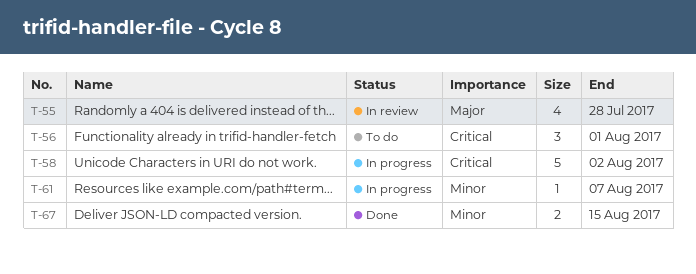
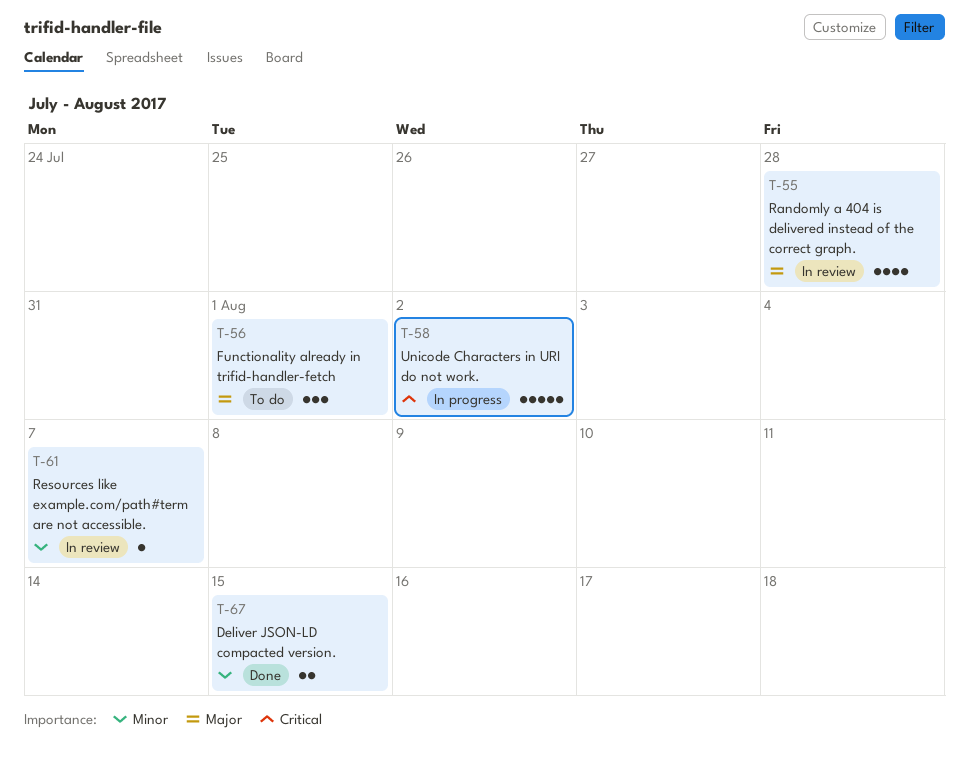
T-56, priority: Critical -> Major
T-61, status: In progress -> In review

